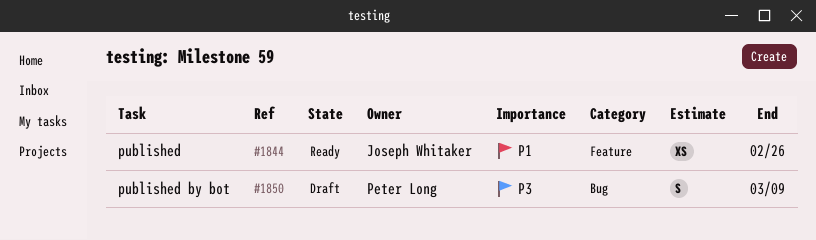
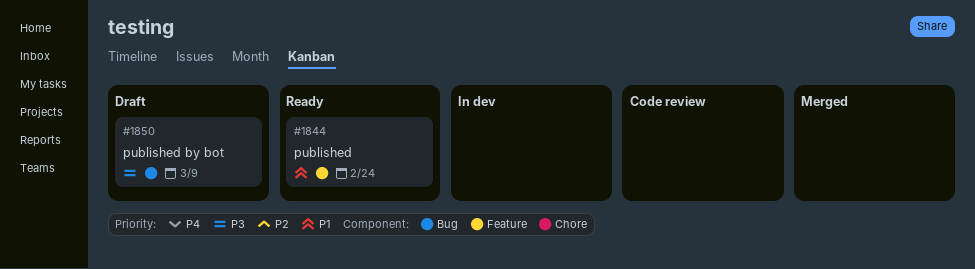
#1844, due: Feb 26 -> Feb 24

